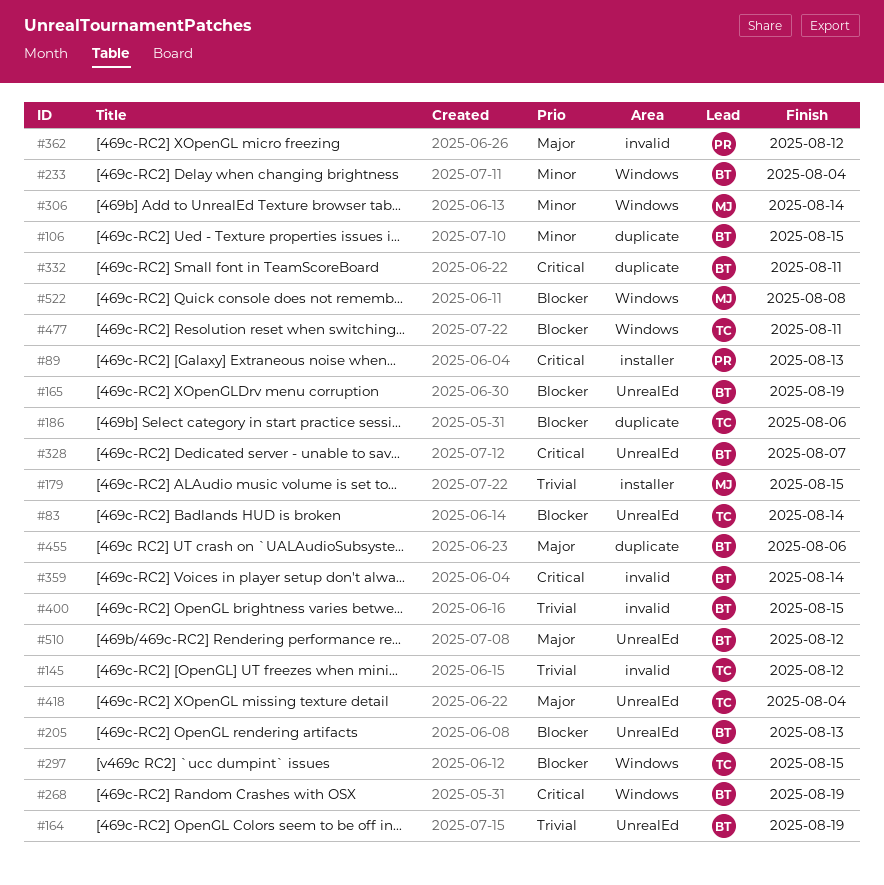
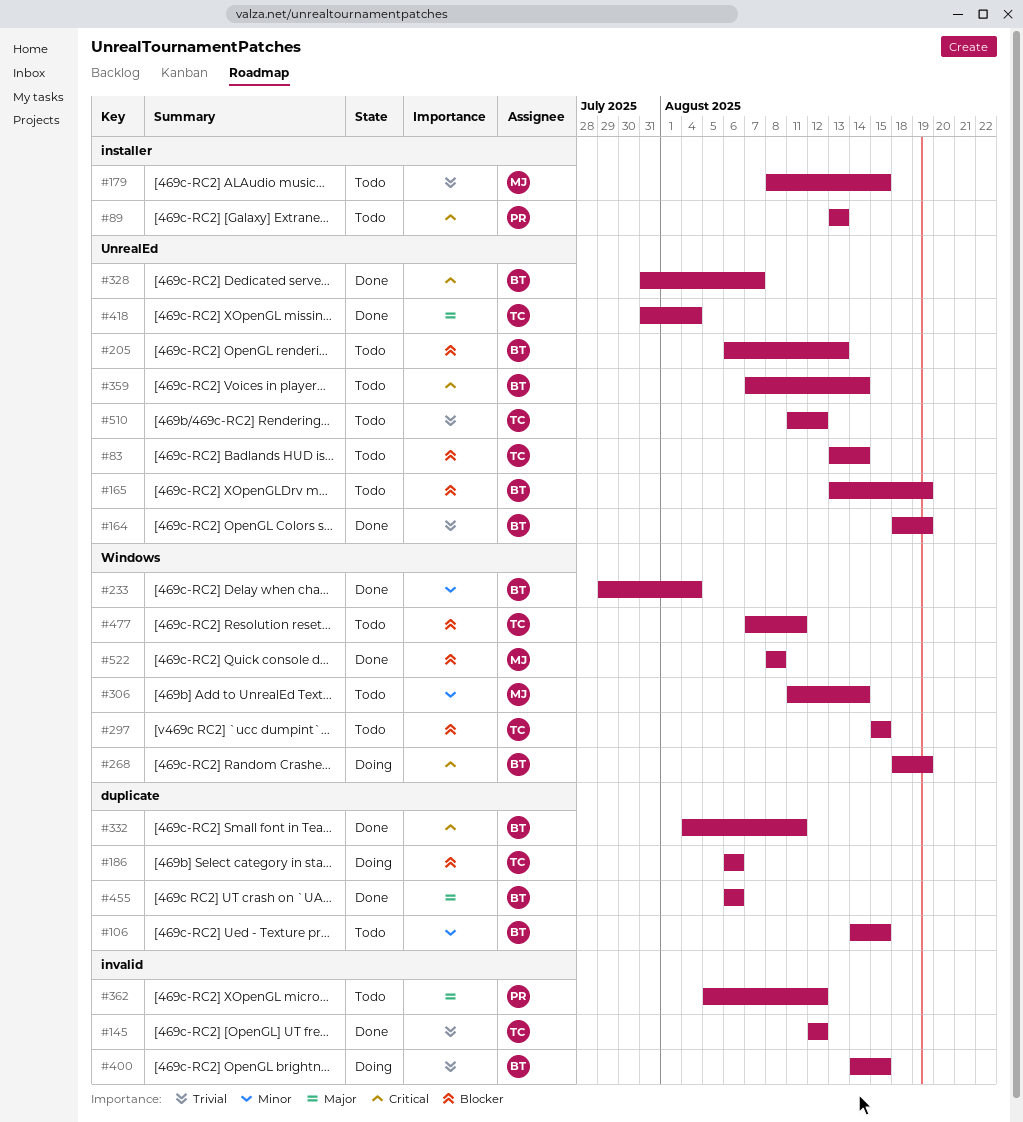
#359, label: invalid -> UnrealEd
#510, owner: BT -> TC
#510, priority: Major -> Trivial

